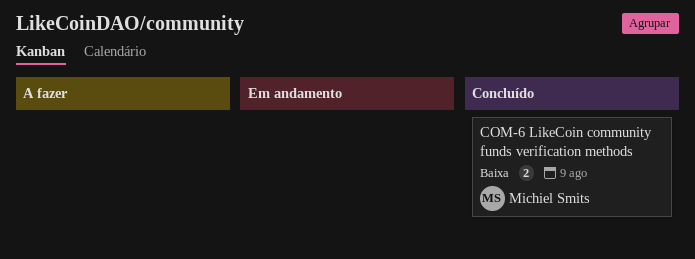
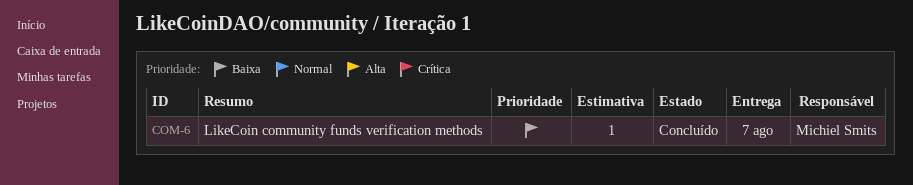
COM-6, estimate: 2 -> 1
COM-6, due: Aug 9 -> Aug 7

